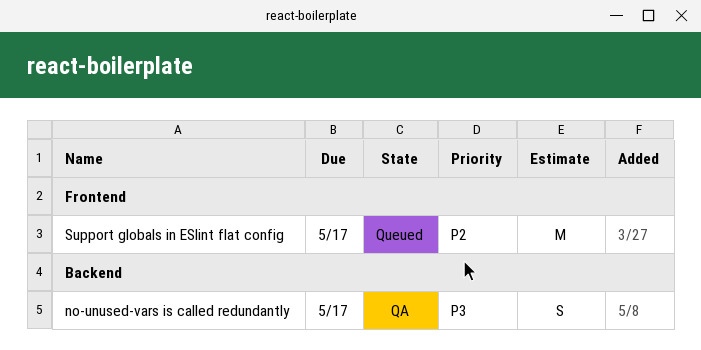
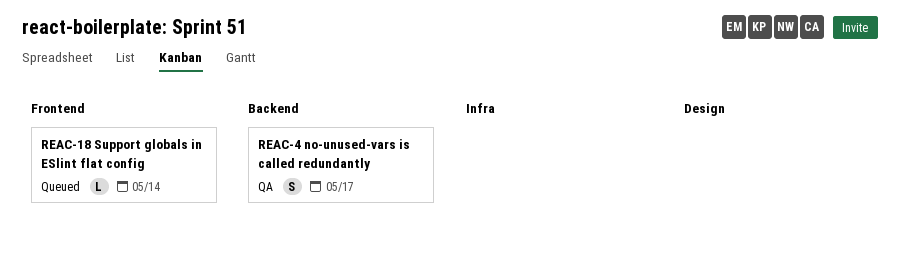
Support globals in ESlint flat config, estimate: M -> L
Support globals in ESlint flat config, due: May 17 -> May 14

